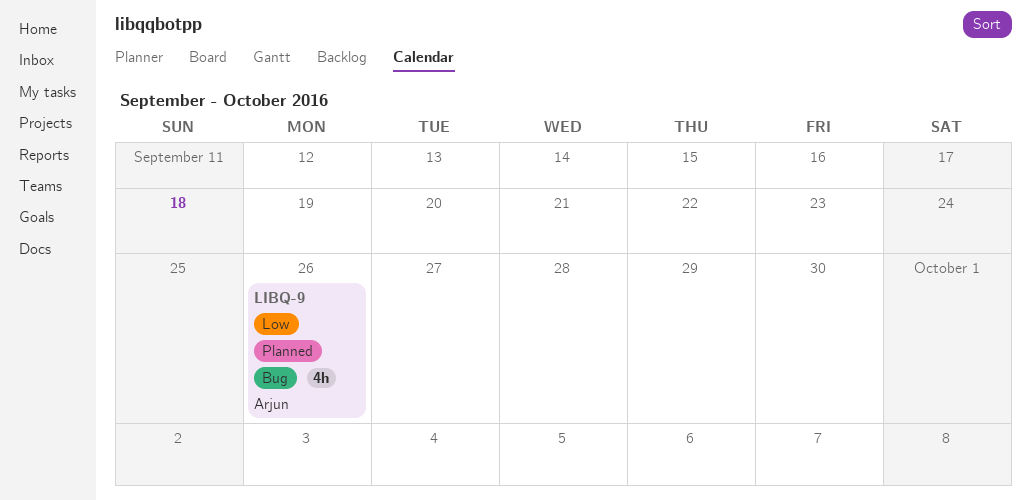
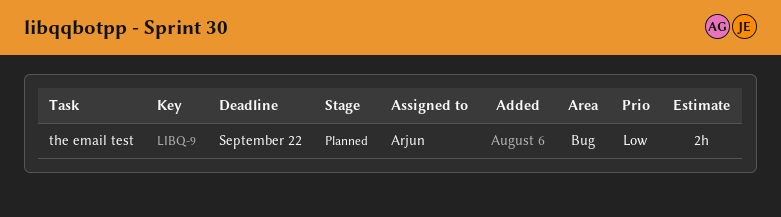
LIBQ-9, estimate: 4h -> 2h
LIBQ-9, due: Sep 26 -> Sep 22

